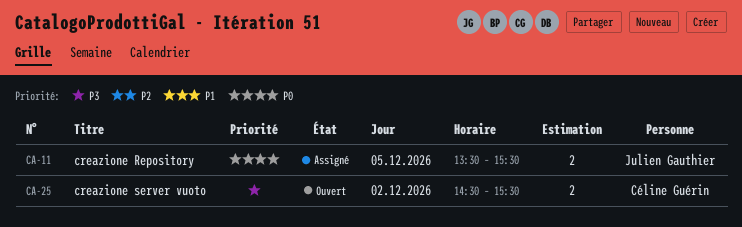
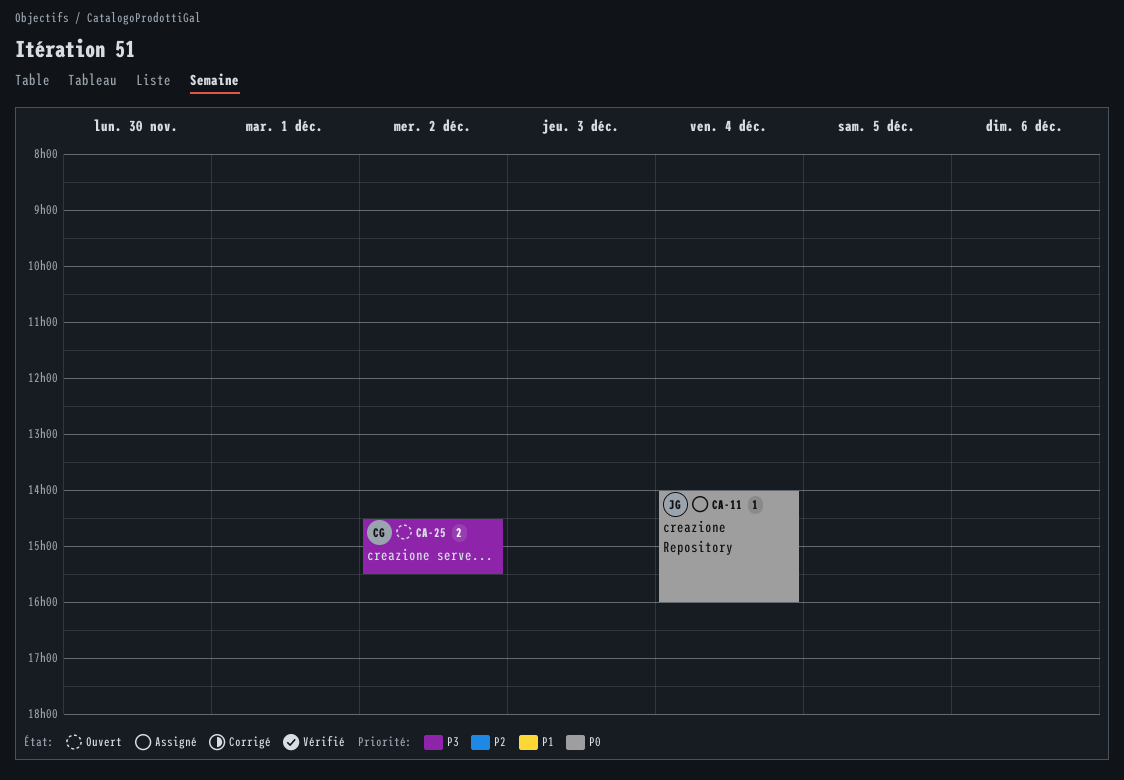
CA-11, estimate: 2 -> 1
CA-11, day: Dec 5 -> Dec 4
CA-11, begins: 13:30 -> 14:00
CA-11, ends: 15:30 -> 16:00

